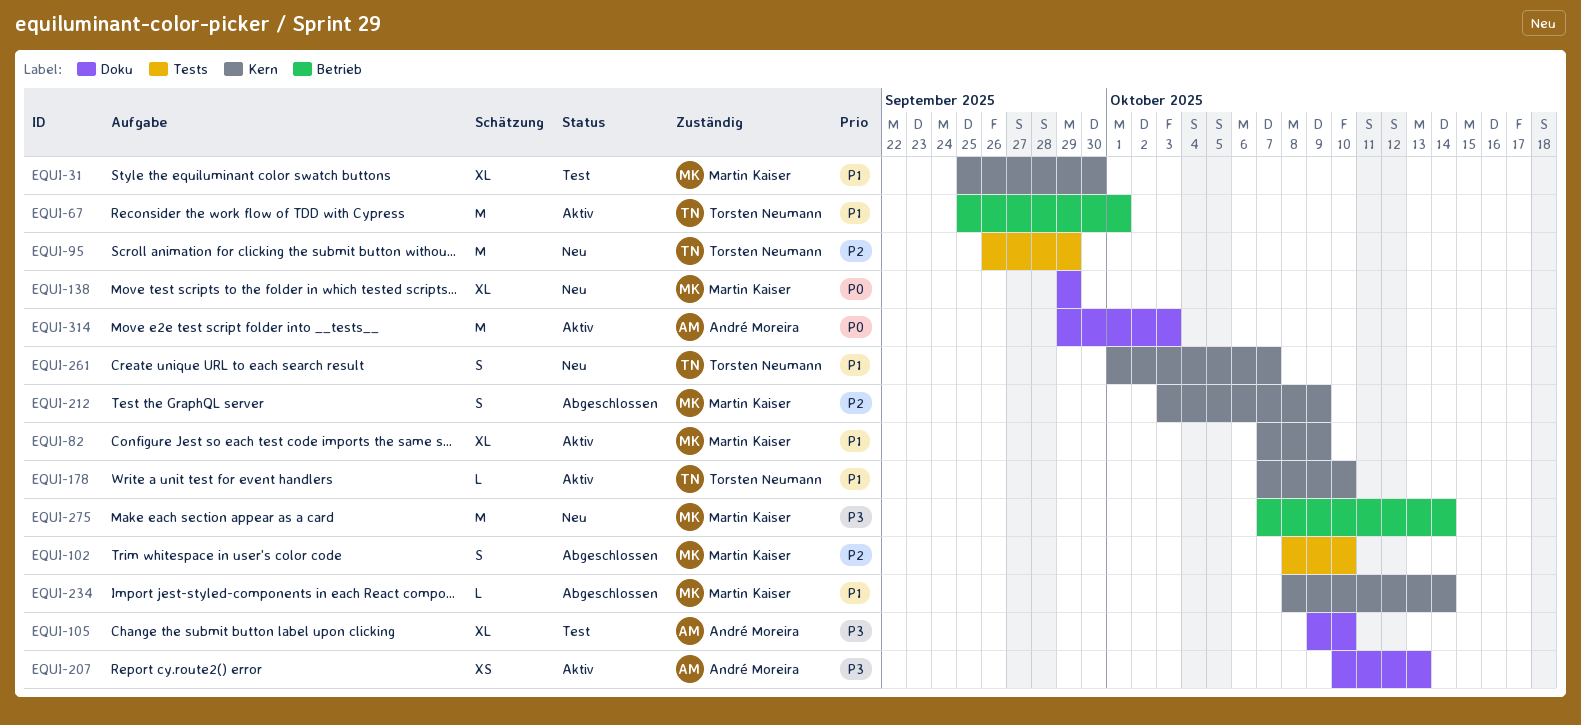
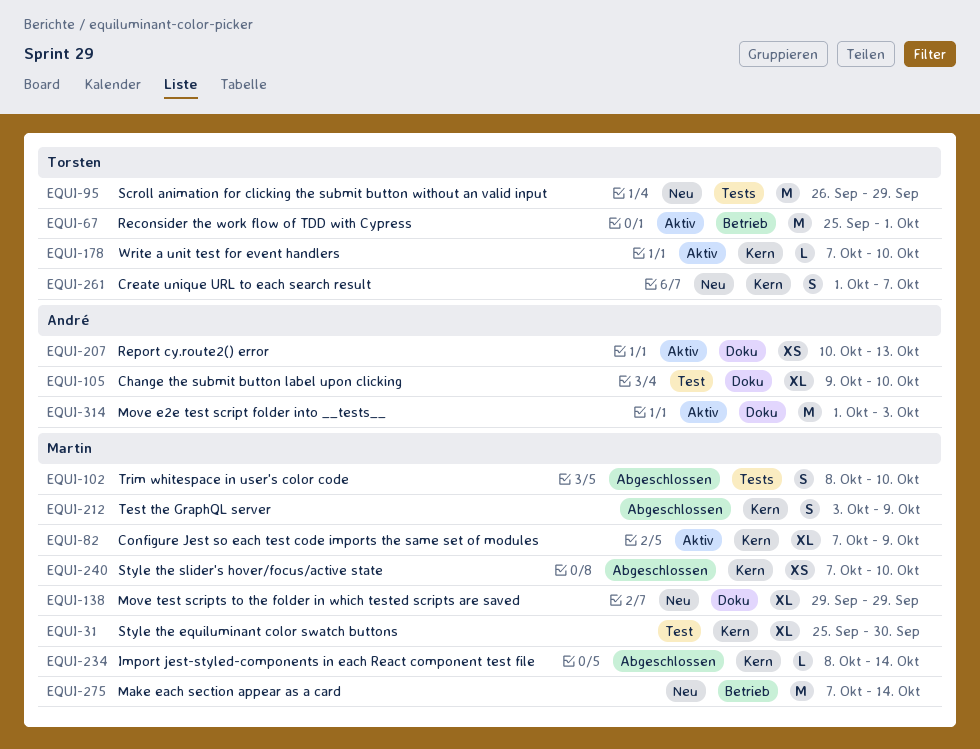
EQUI-240: none -> present
EQUI-314, start: Sep 29 -> Oct 1

